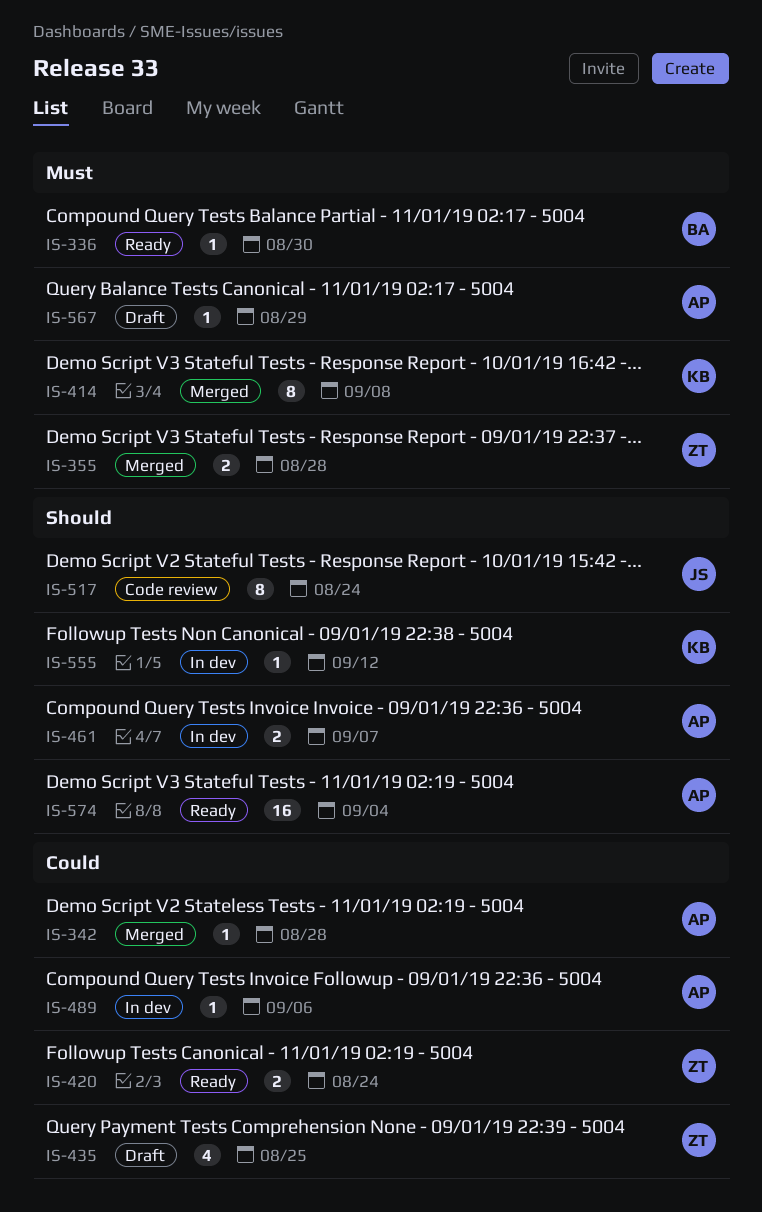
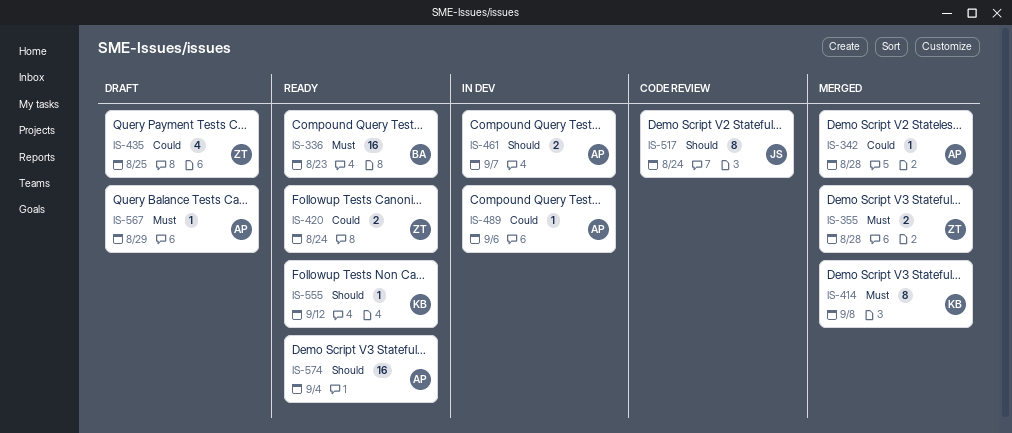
IS-336, estimate: 1 -> 16
IS-336, due: Aug 30 -> Aug 23
IS-555, status: In dev -> Ready

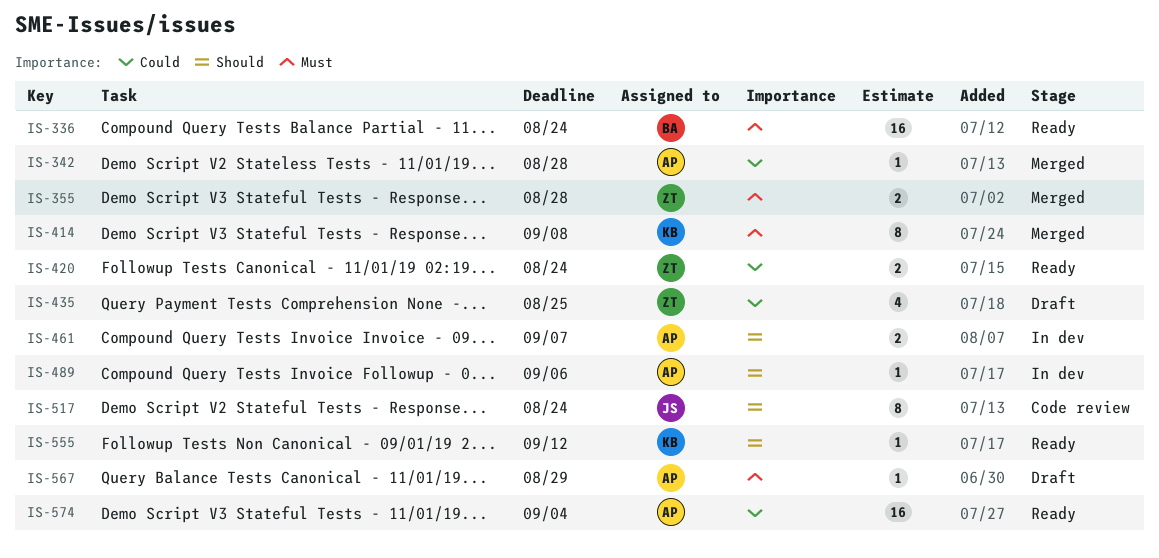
IS-336, due: Aug 23 -> Aug 24
IS-489, priority: Could -> Should
IS-574, priority: Should -> Could

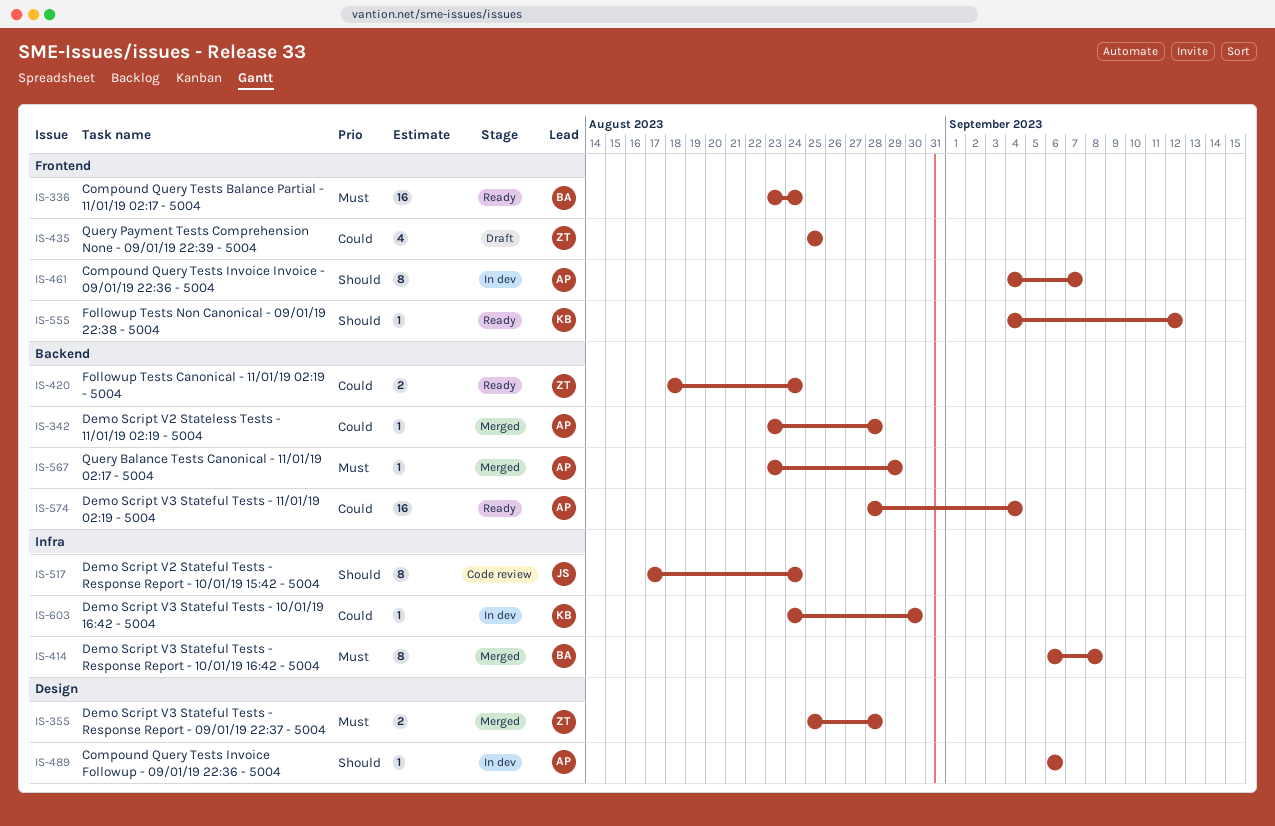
IS-414, owner: KB -> BA
IS-461, estimate: 2 -> 8
IS-567, status: Draft -> Merged
IS-603: none -> present

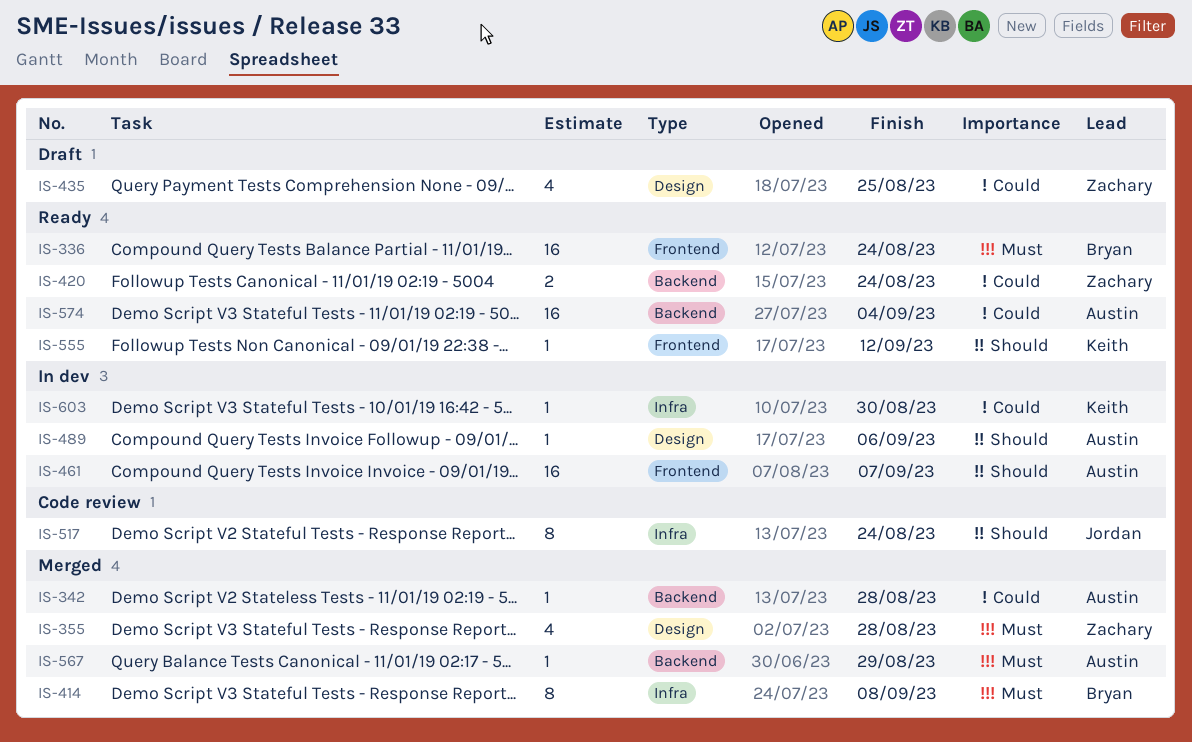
IS-355, estimate: 2 -> 4
IS-435, label: Frontend -> Design
IS-461, estimate: 8 -> 16

